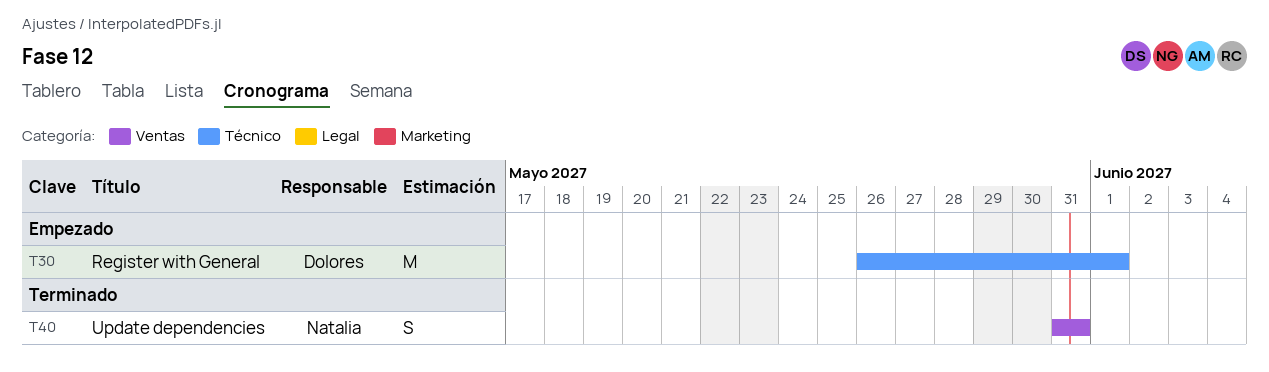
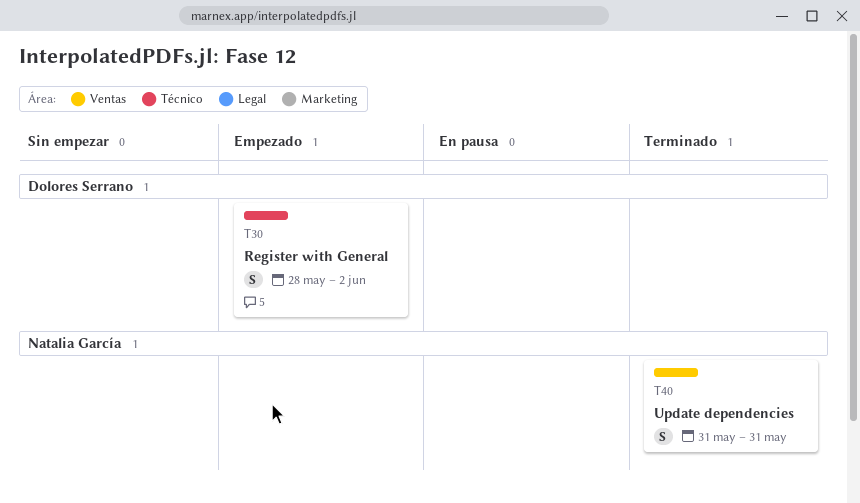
T30, estimate: M -> S
T30, start: May 26 -> May 28
T30, due: Jun 1 -> Jun 2

